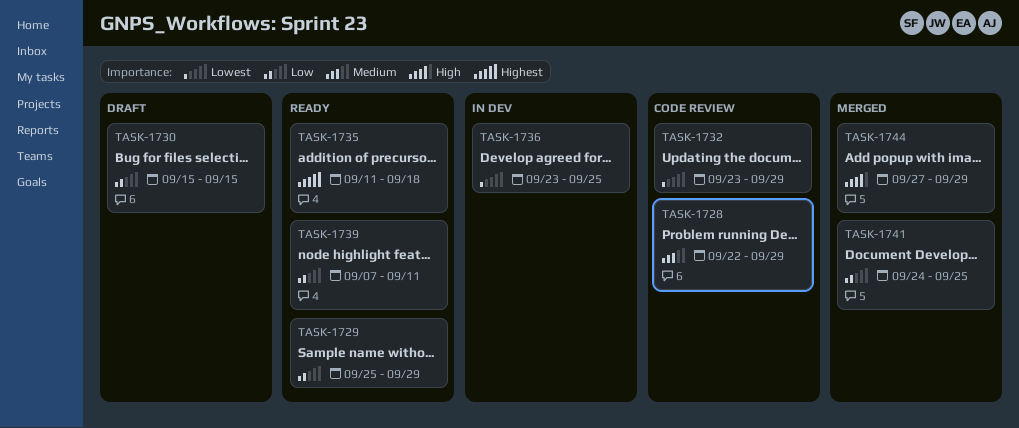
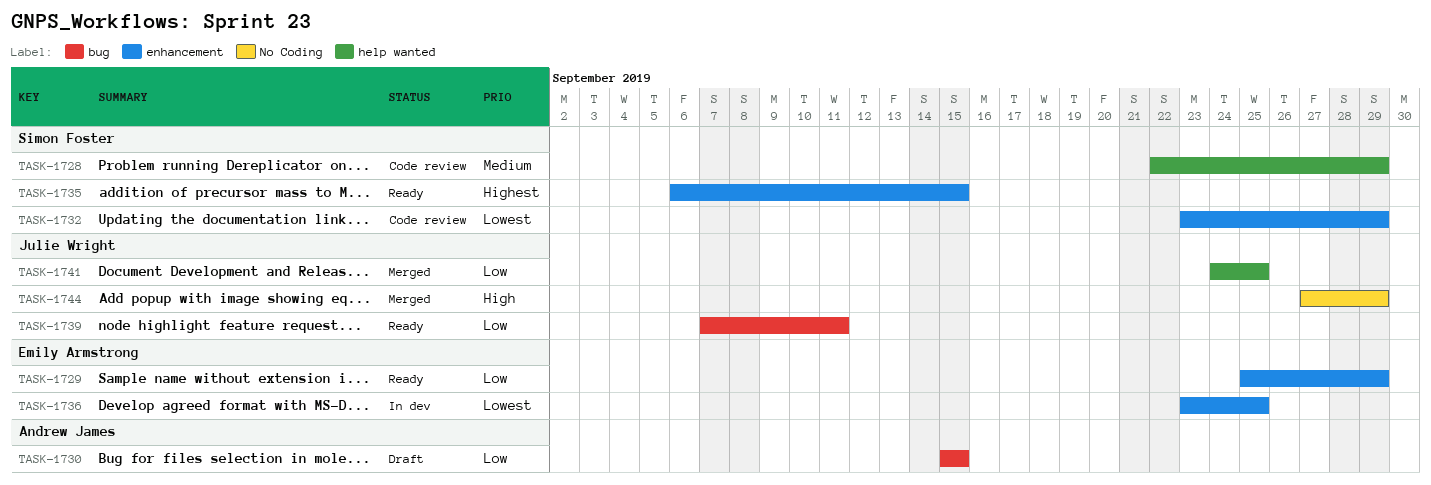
TASK-1735, start: Sep 11 -> Sep 6
TASK-1735, due: Sep 18 -> Sep 15

